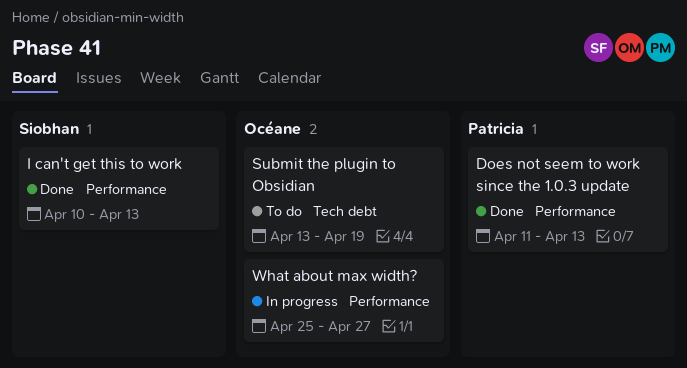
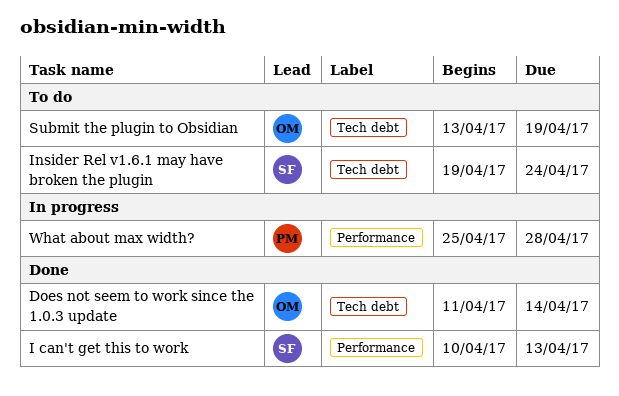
Does not seem to work since the 1.0.3 update, owner: Patricia -> Océane
Does not seem to work since the 1.0.3 update, label: Performance -> Tech debt
Does not seem to work since the 1.0.3 update, due: Apr 13 -> Apr 14
Insider Rel v1.6.1 may have broken the plugin: none -> present
What about max width?, owner: Océane -> Patricia
What about max width?, due: Apr 27 -> Apr 28

